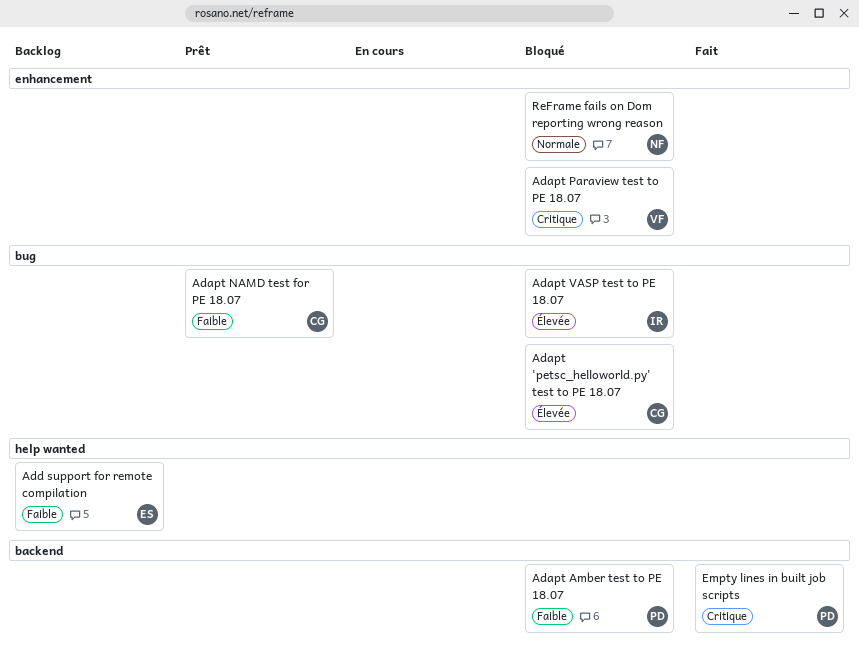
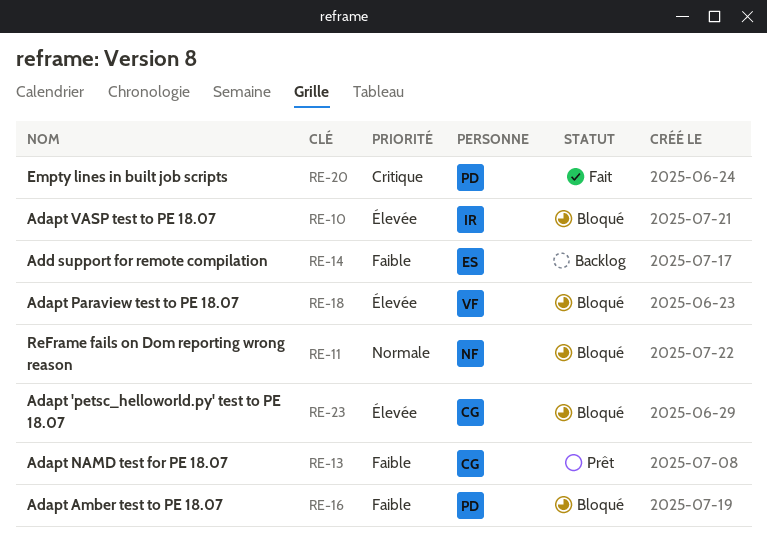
Adapt Paraview test to PE 18.07, priority: Critique -> Élevée

